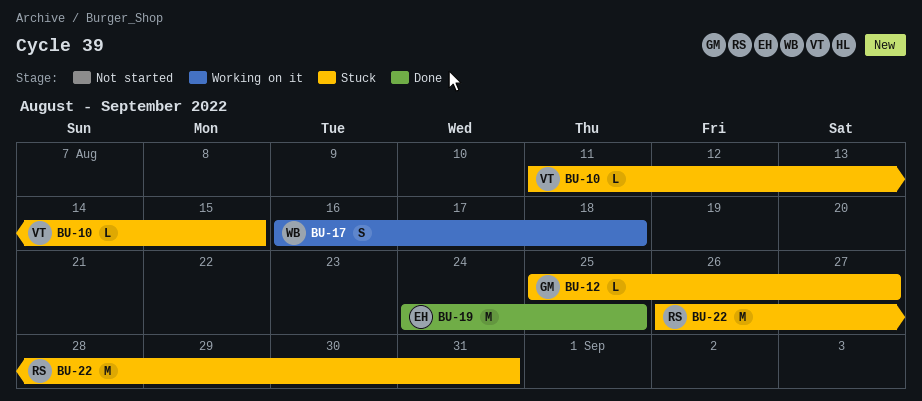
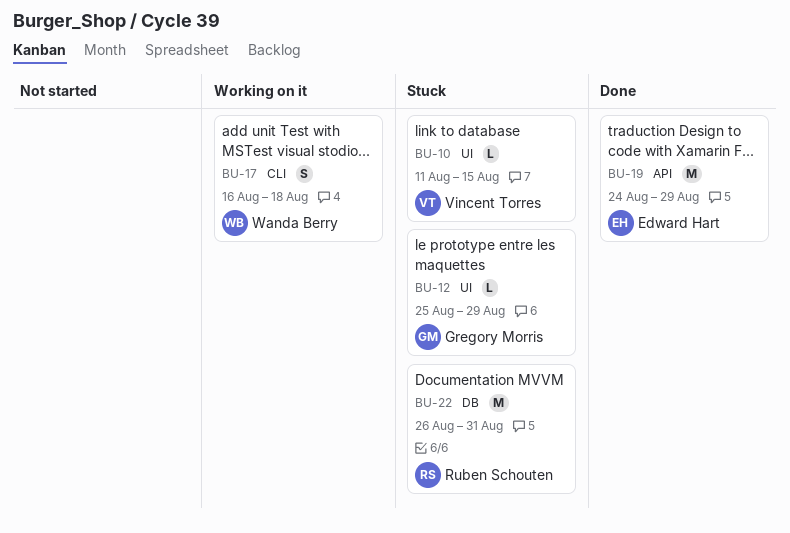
BU-12, due: Aug 27 -> Aug 29
BU-19, due: Aug 25 -> Aug 29

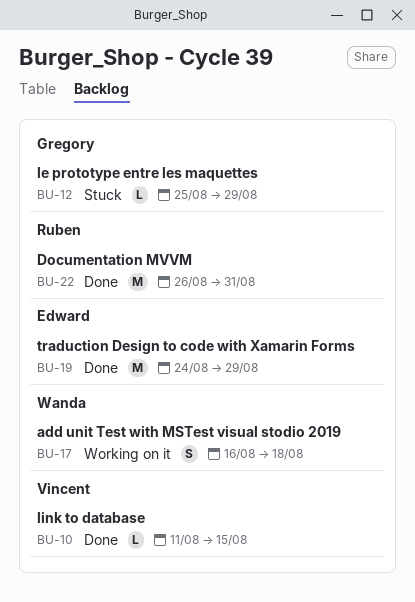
BU-10, status: Stuck -> Done
BU-22, status: Stuck -> Done

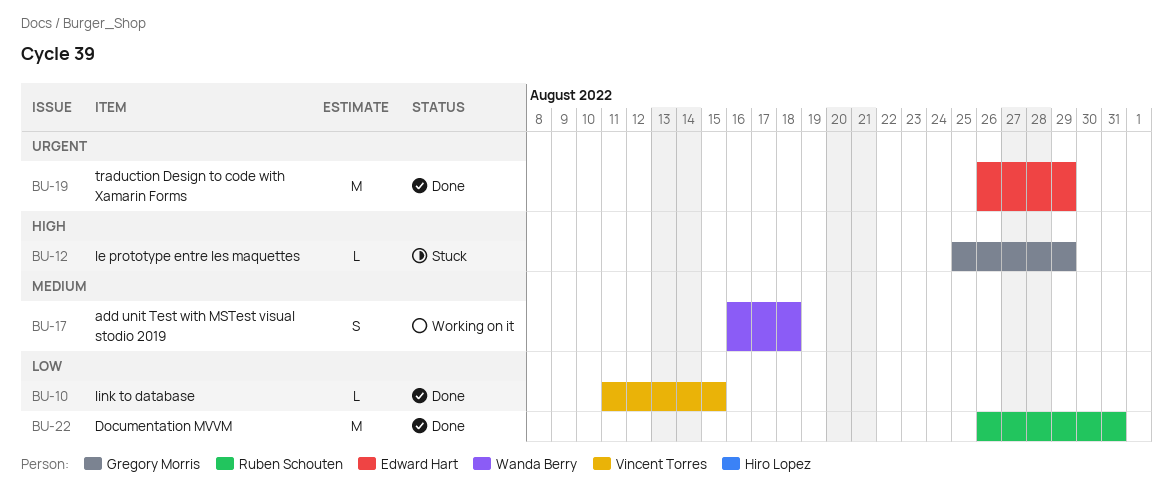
BU-19, start: Aug 24 -> Aug 26

